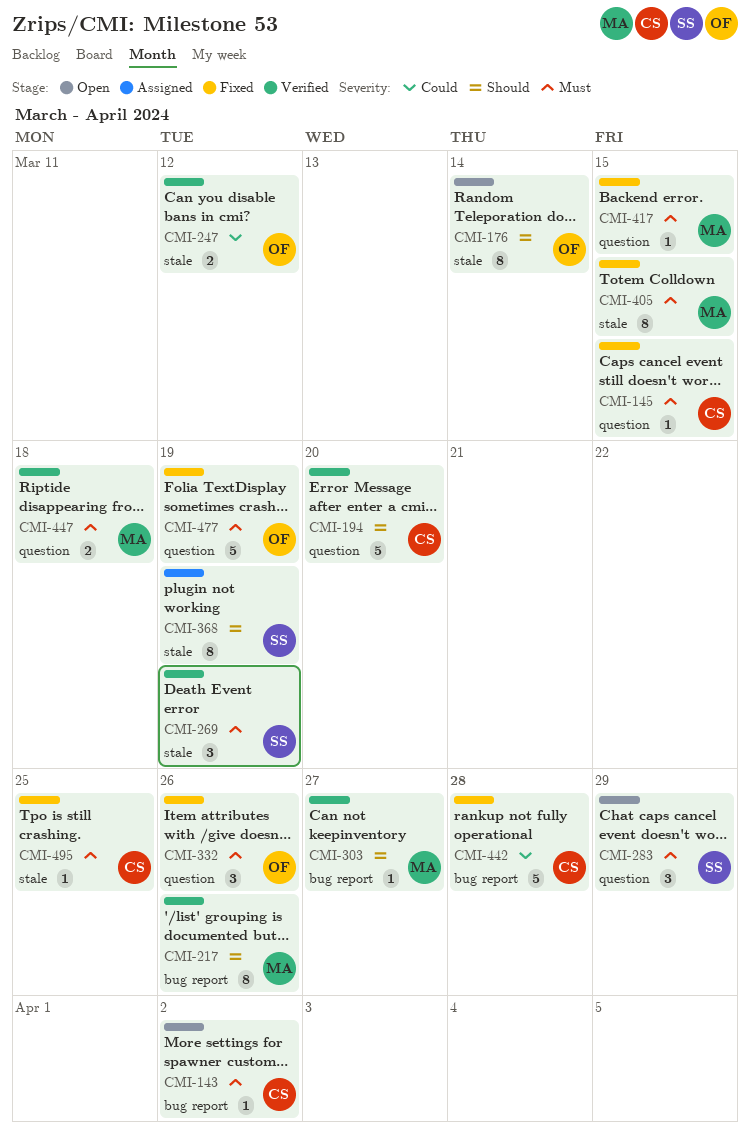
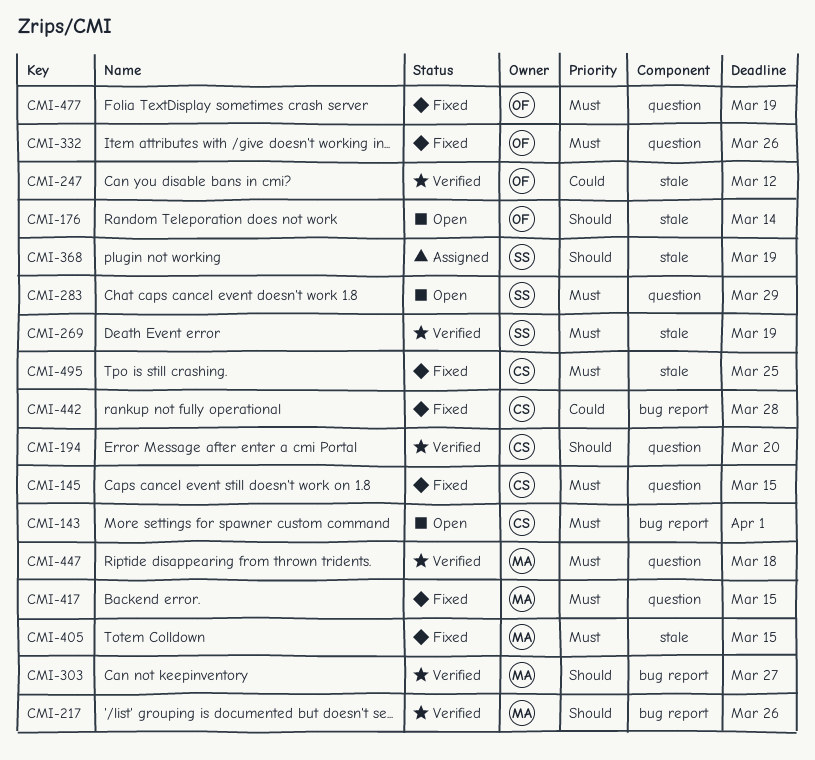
CMI-143, due: Apr 2 -> Apr 1

